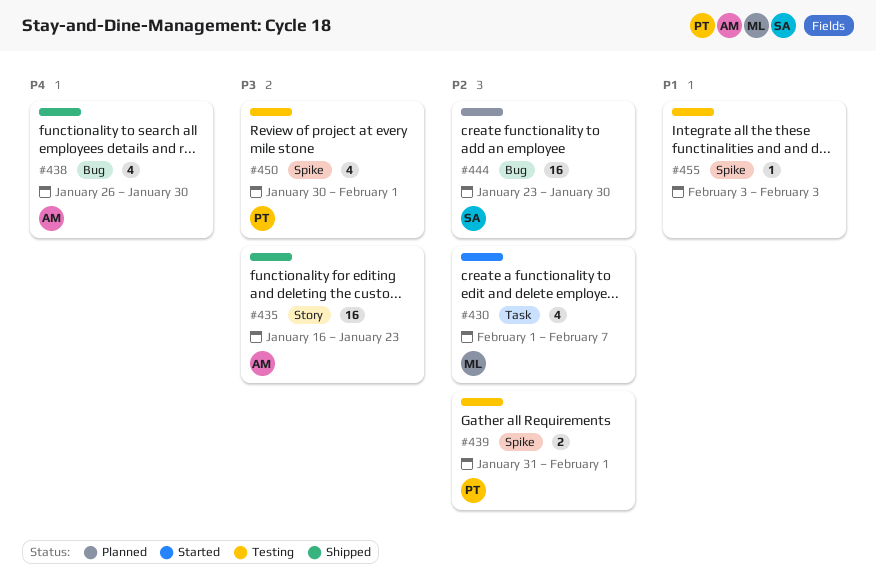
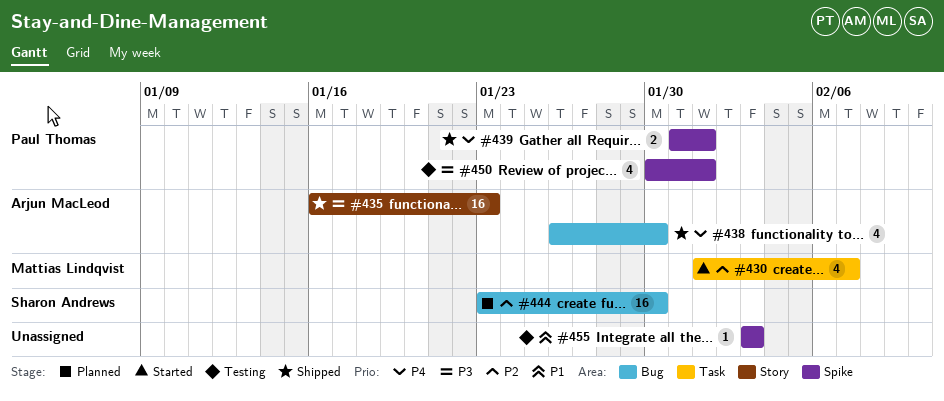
#439, status: Testing -> Shipped
#439, priority: P2 -> P4

